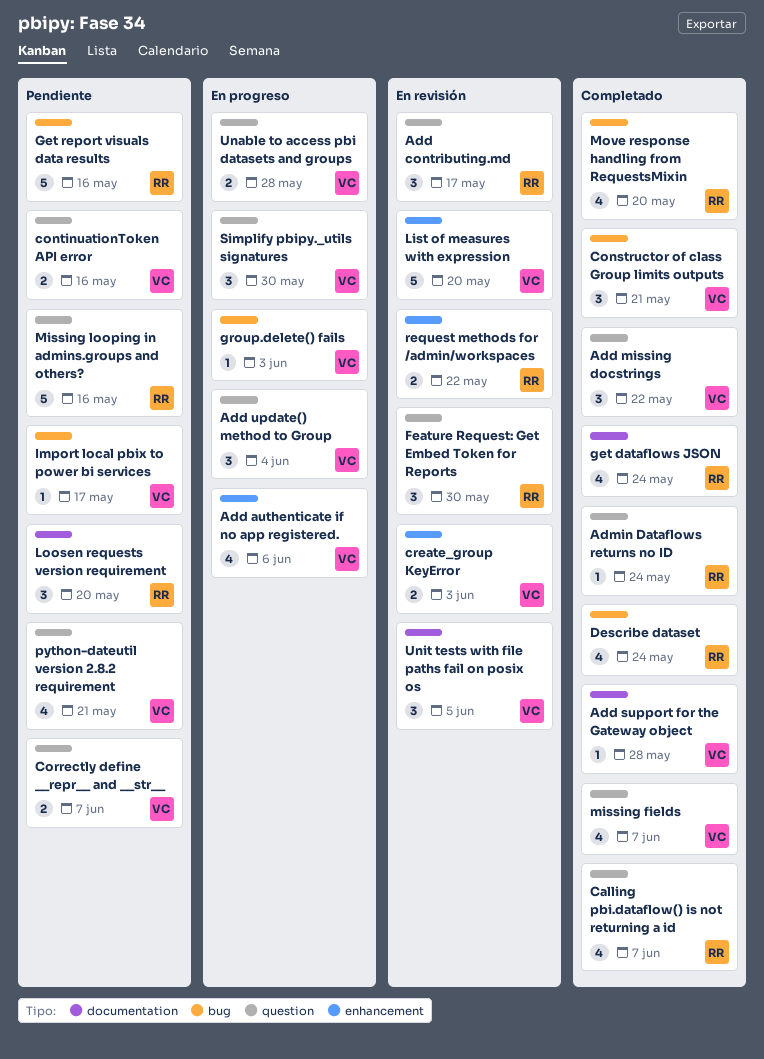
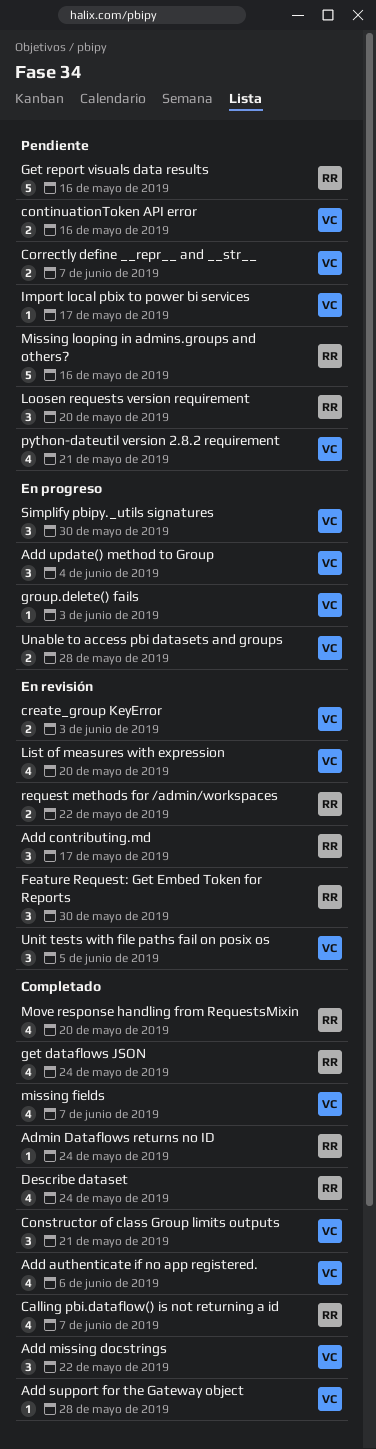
Add authenticate if no app registered., status: En progreso -> Completado
List of measures with expression, estimate: 5 -> 4

